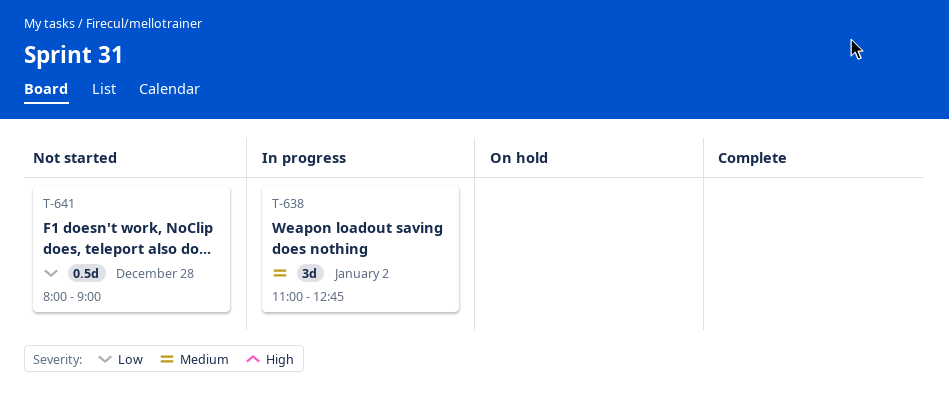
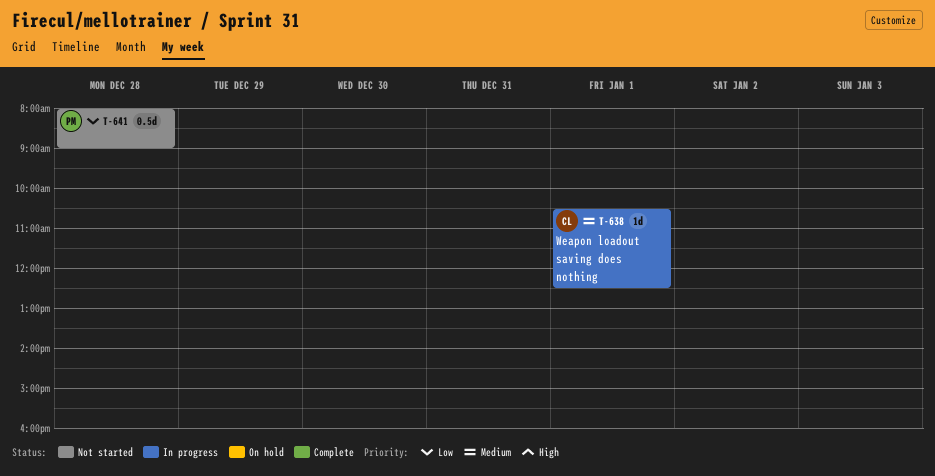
T-638, estimate: 3d -> 1d
T-638, day: Jan 2 -> Jan 1
T-638, begins: 11:00 -> 10:30
T-638, ends: 12:45 -> 12:30

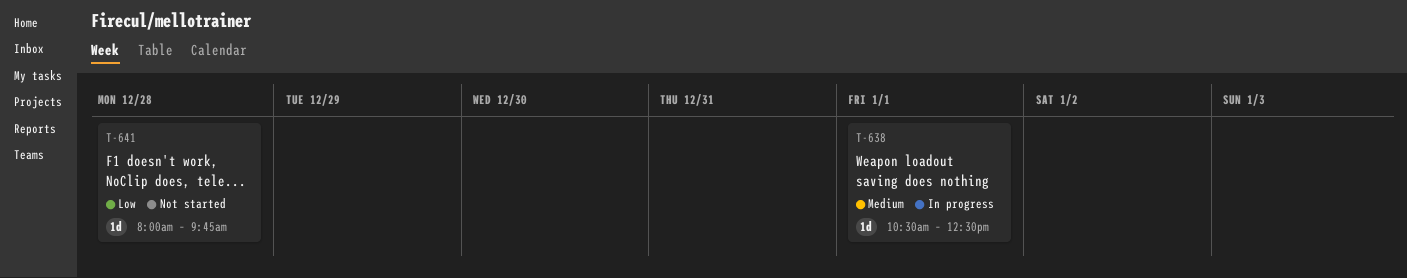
T-641, estimate: 0.5d -> 1d
T-641, ends: 09:00 -> 09:45

